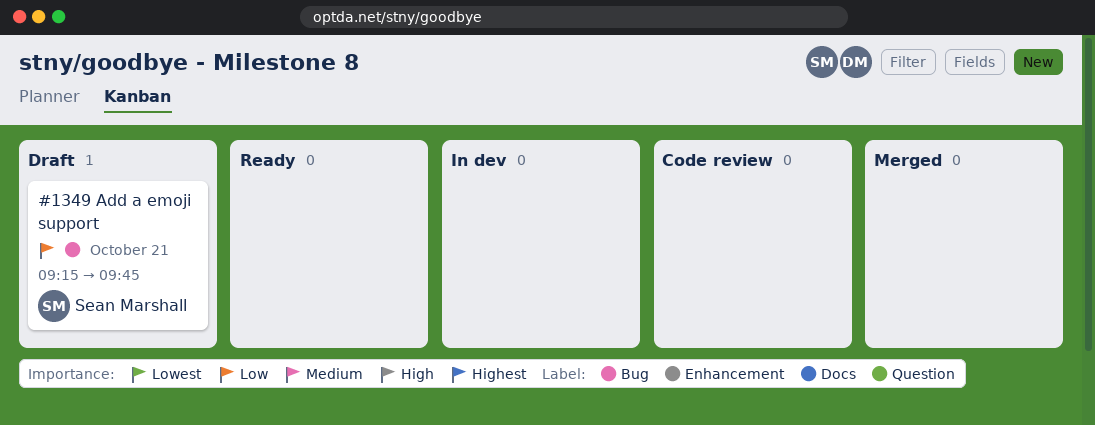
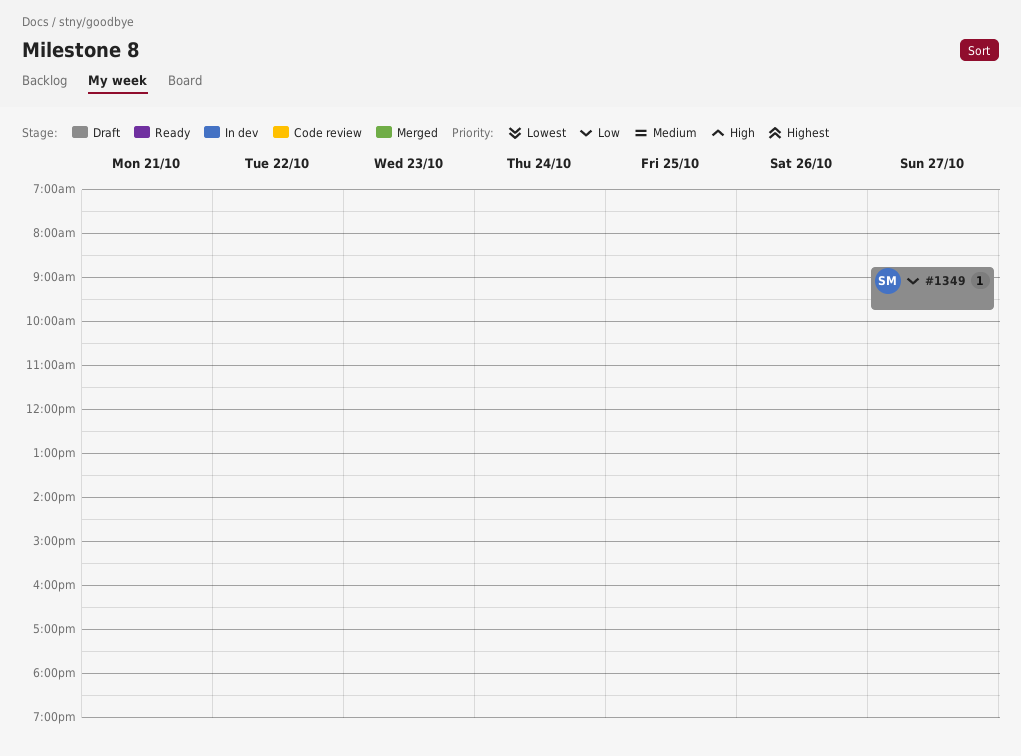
#1349, day: Oct 21 -> Oct 27
#1349, begins: 09:15 -> 08:45

